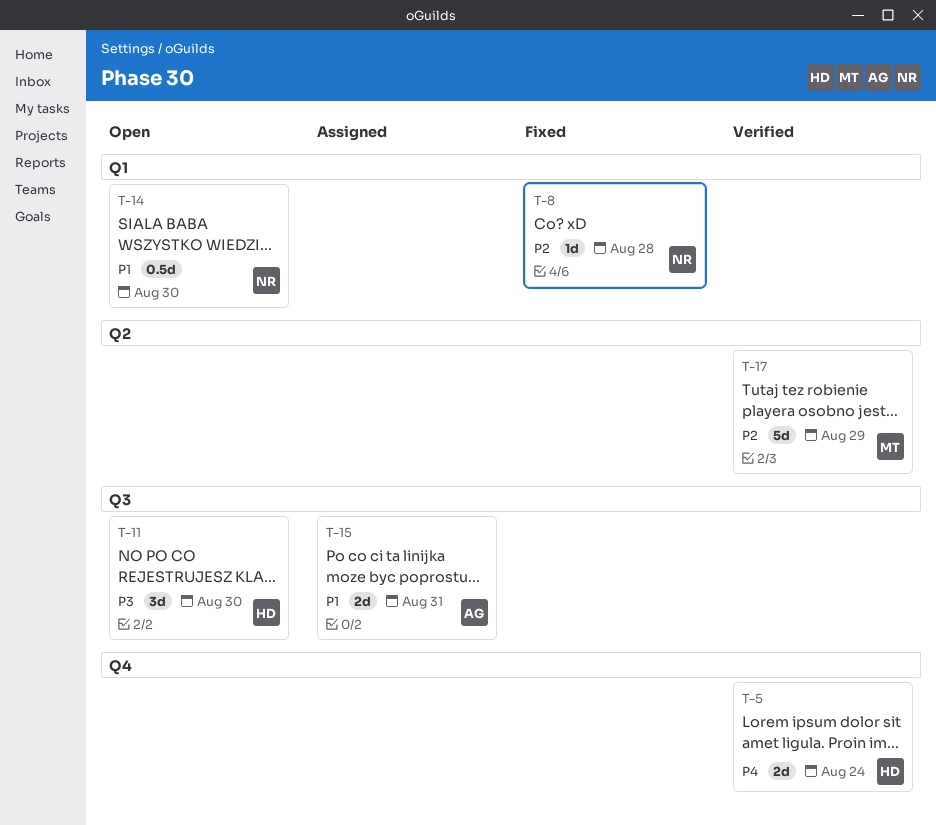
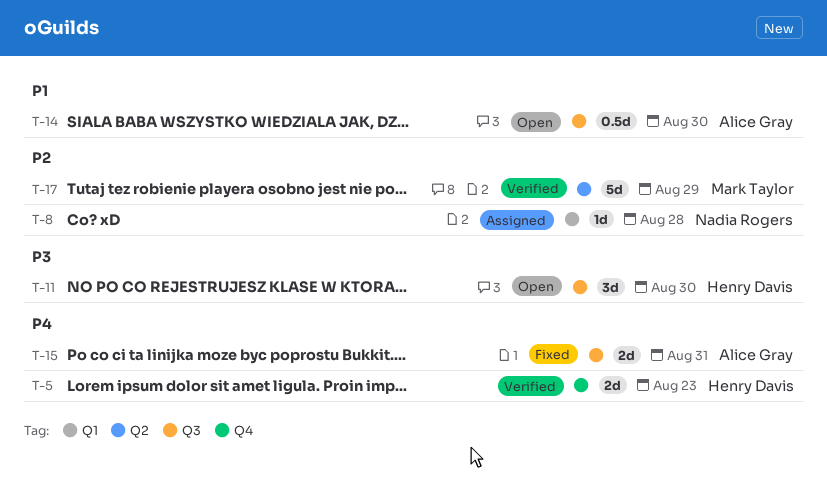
T-5, due: Aug 24 -> Aug 23
T-8, status: Fixed -> Assigned
T-14, owner: Nadia Rogers -> Alice Gray
T-14, label: Q1 -> Q3
T-15, status: Assigned -> Fixed
T-15, priority: P1 -> P4

